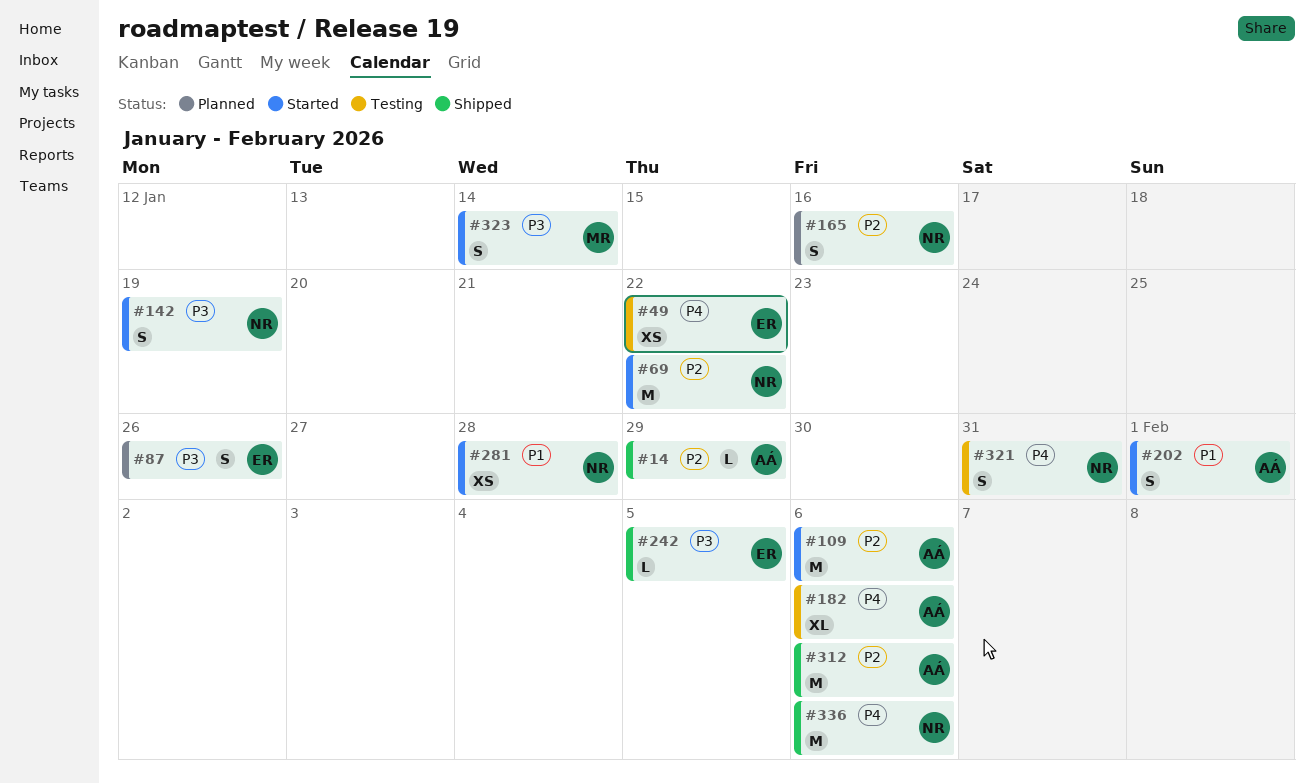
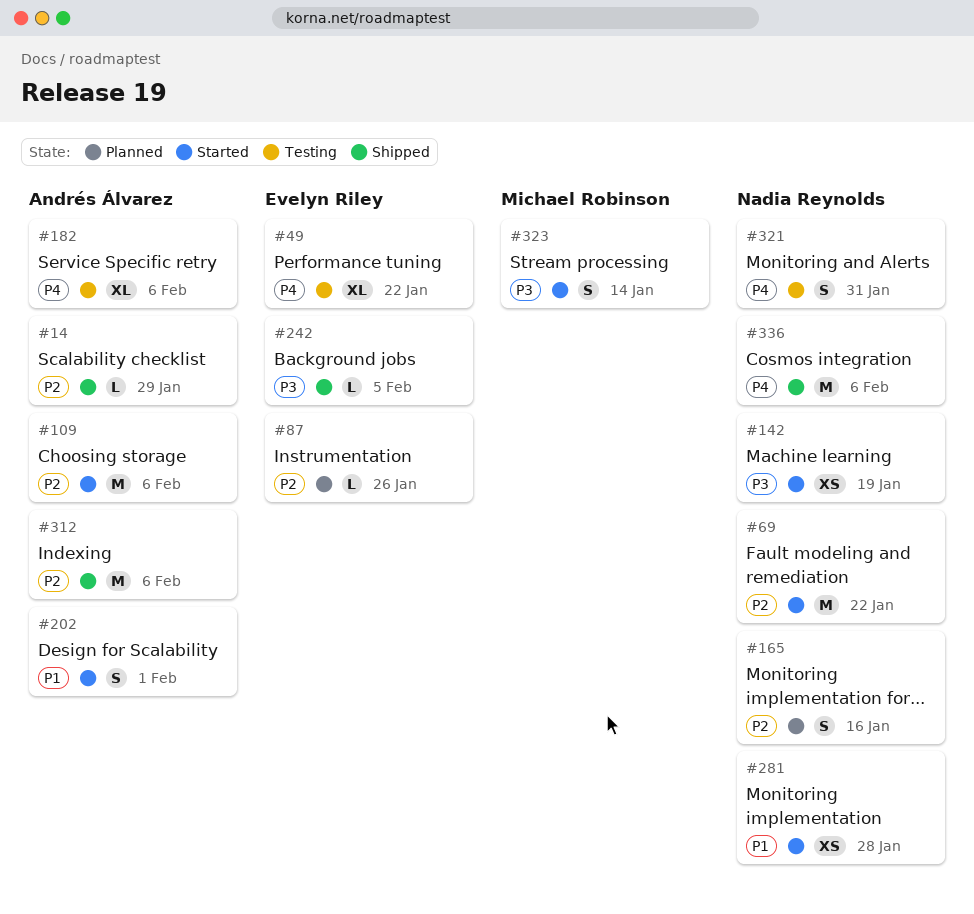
#49, estimate: XS -> XL
#87, priority: P3 -> P2
#87, estimate: S -> L
#142, estimate: S -> XS

